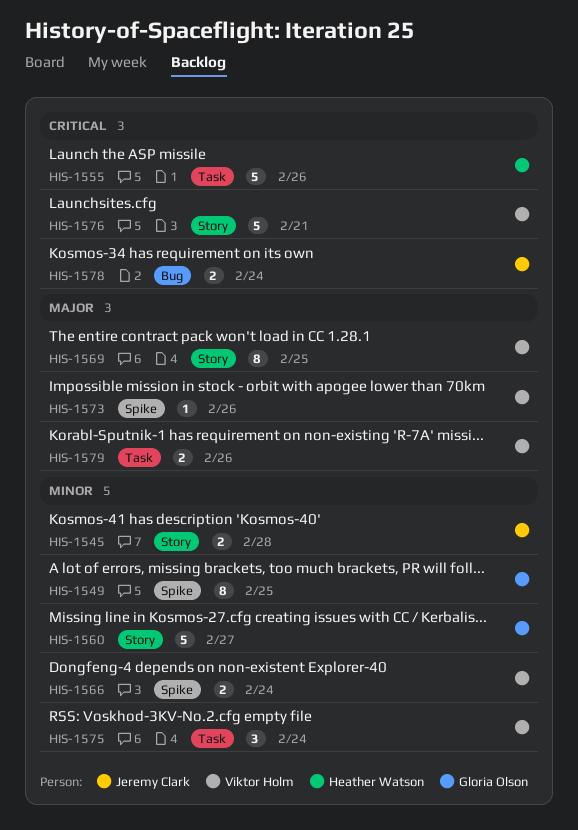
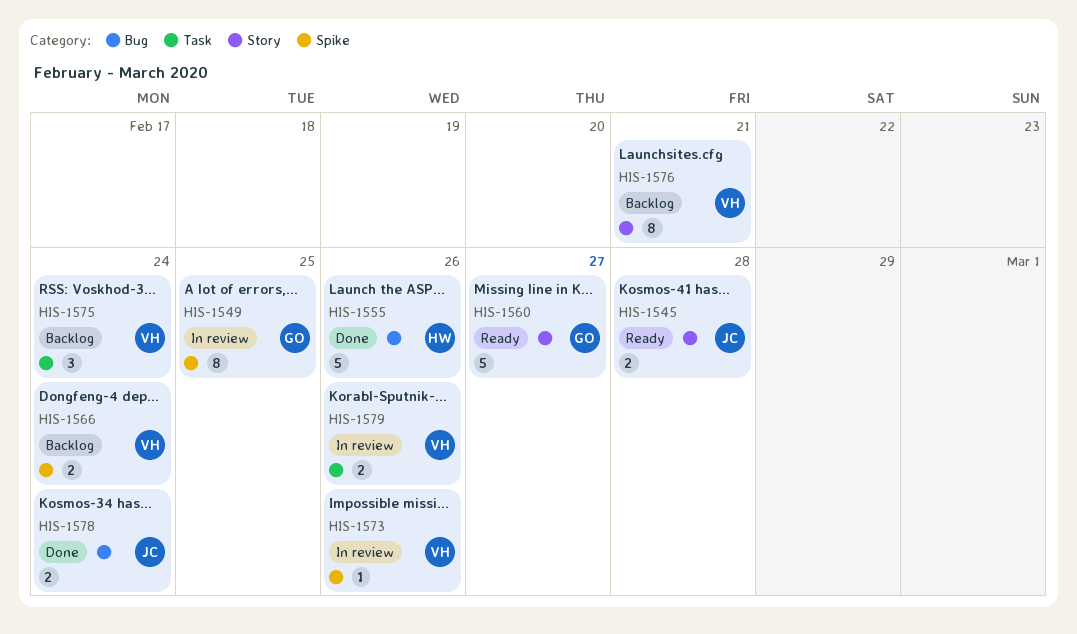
HIS-1555, label: Task -> Bug
HIS-1569: present -> none
HIS-1576, estimate: 5 -> 8

